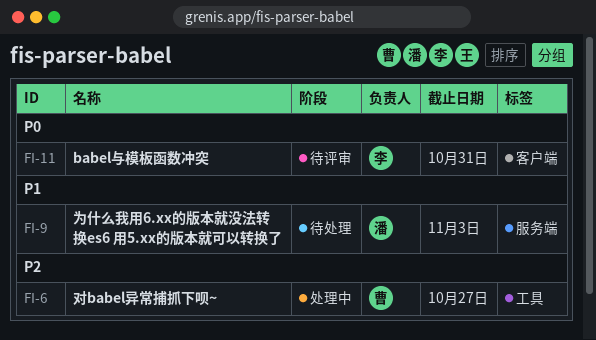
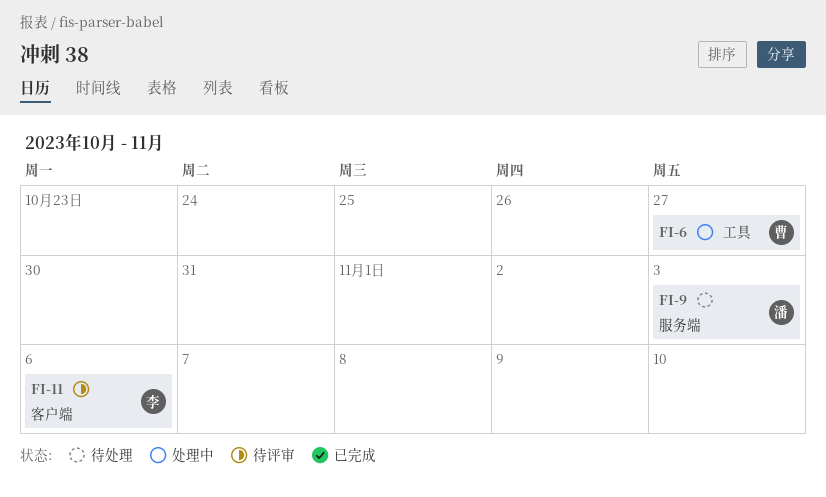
FI-11, due: Oct 31 -> Nov 6

